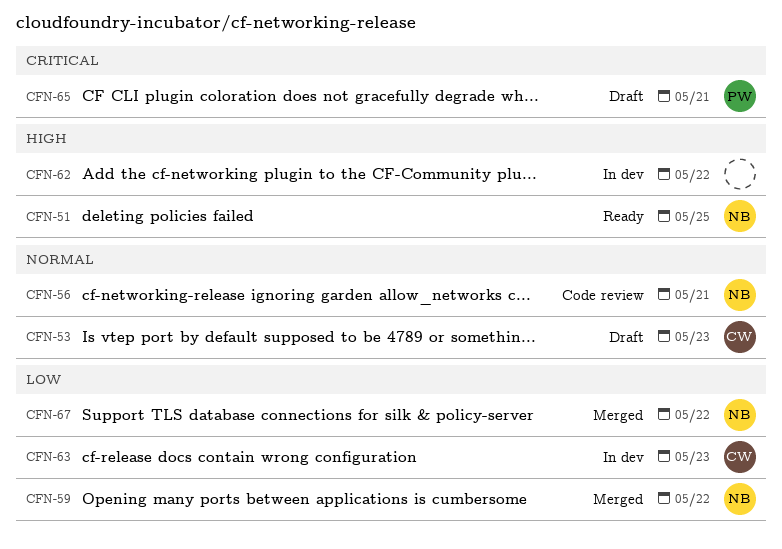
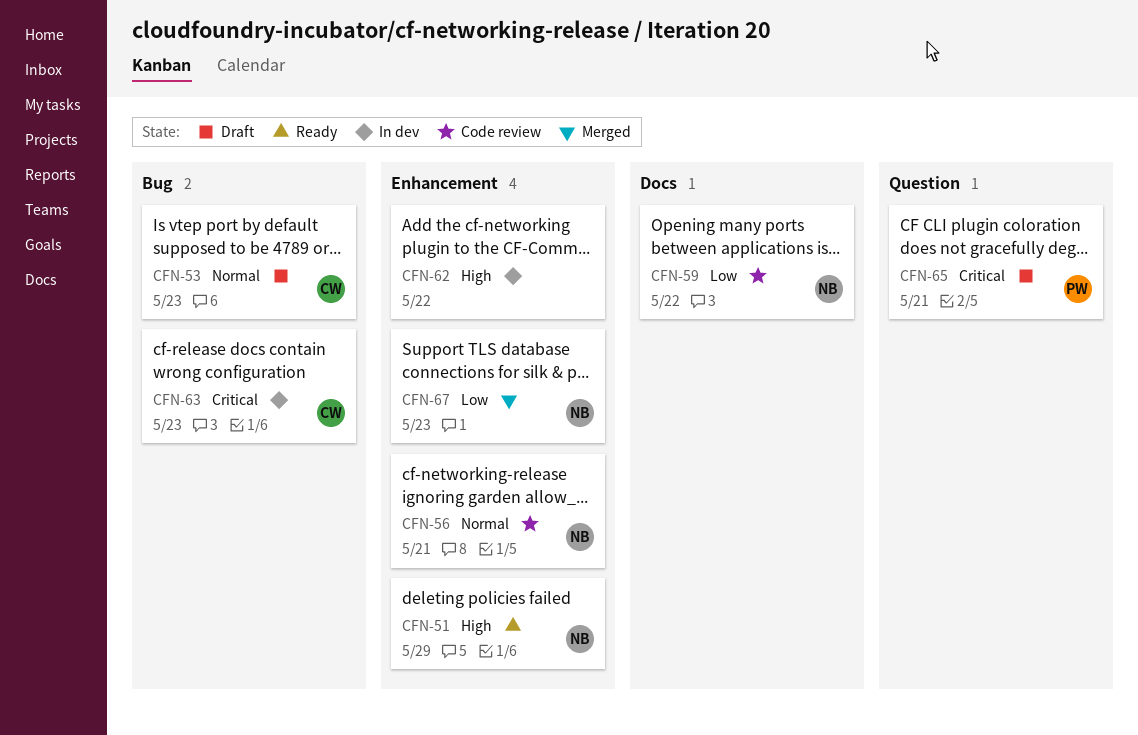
CFN-51, due: May 25 -> May 29
CFN-59, status: Merged -> Code review
CFN-63, priority: Low -> Critical
CFN-67, due: May 22 -> May 23

